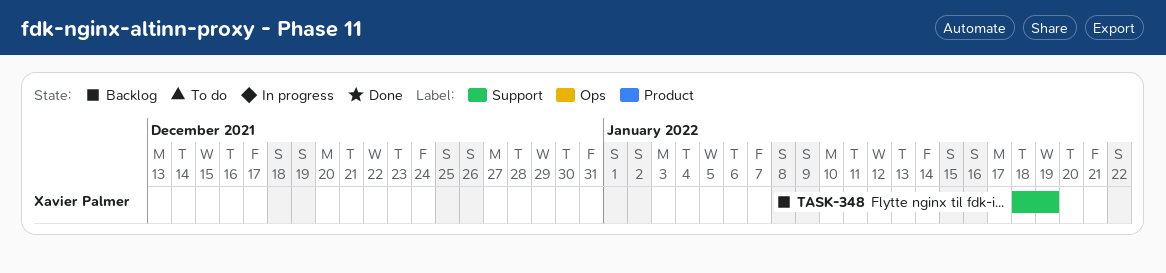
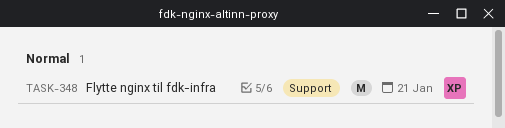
TASK-348, due: Jan 19 -> Jan 21

